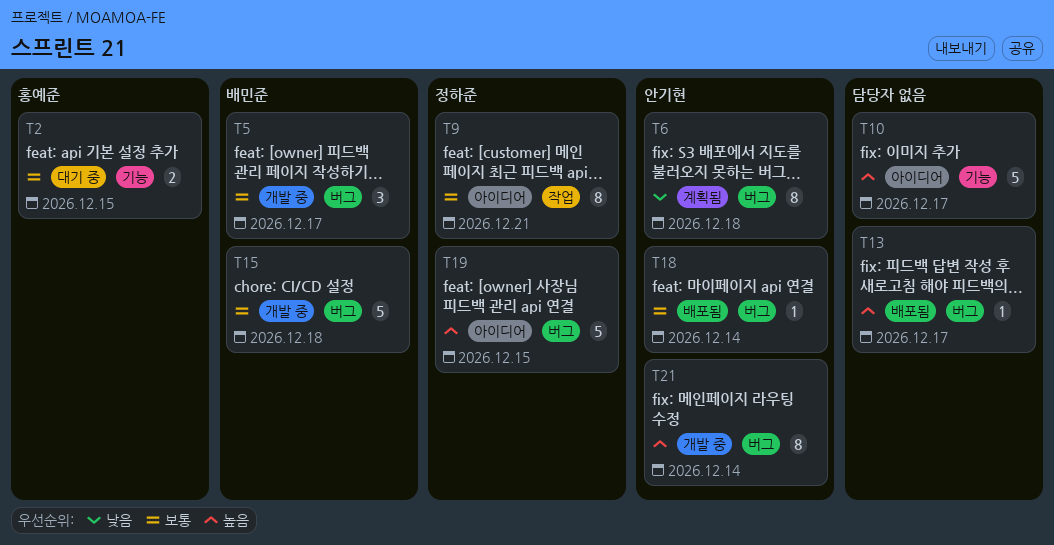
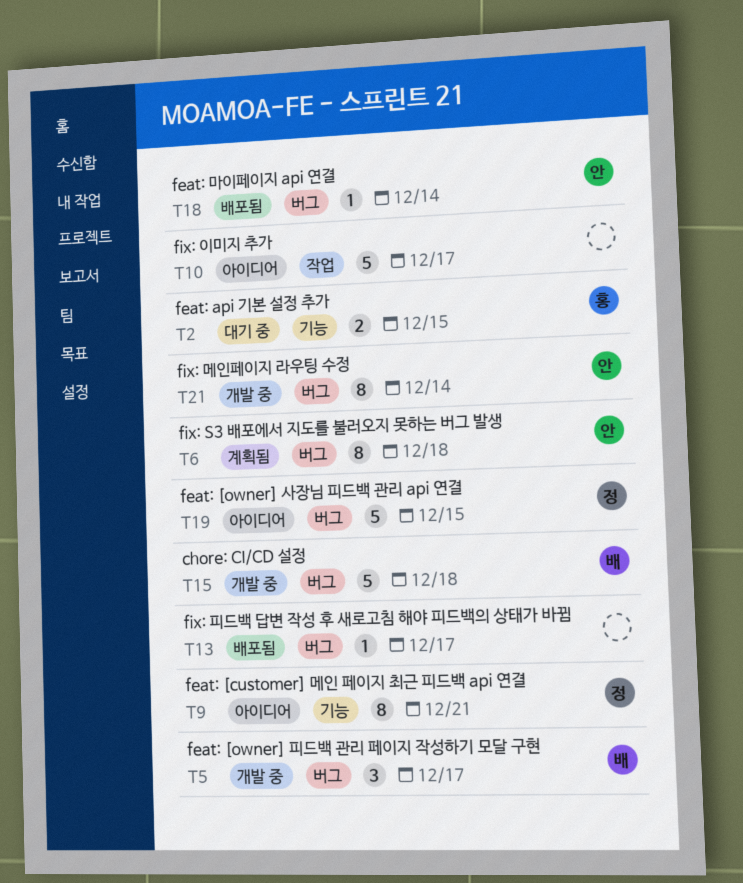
T9, label: 작업 -> 기능
T10, label: 기능 -> 작업

